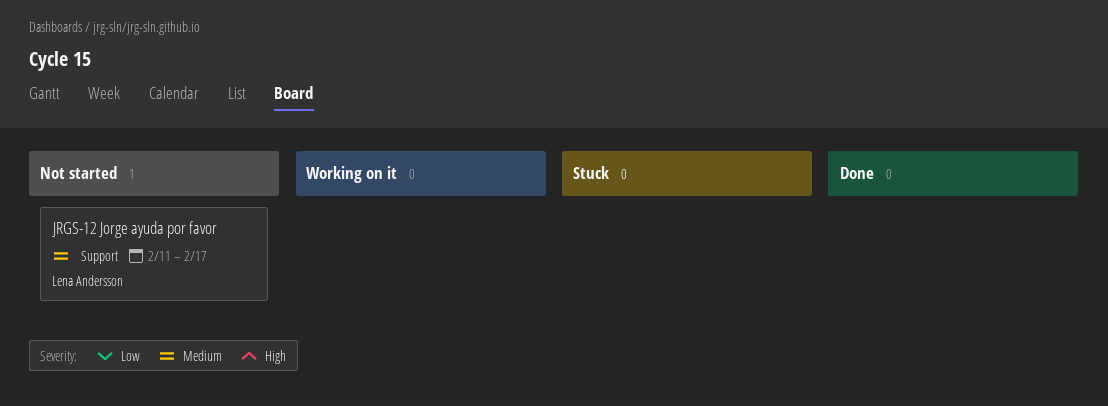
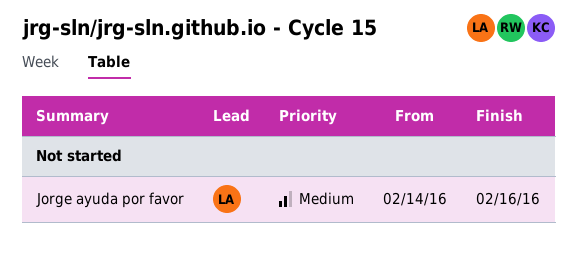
Jorge ayuda por favor, start: Feb 11 -> Feb 14
Jorge ayuda por favor, due: Feb 17 -> Feb 16

